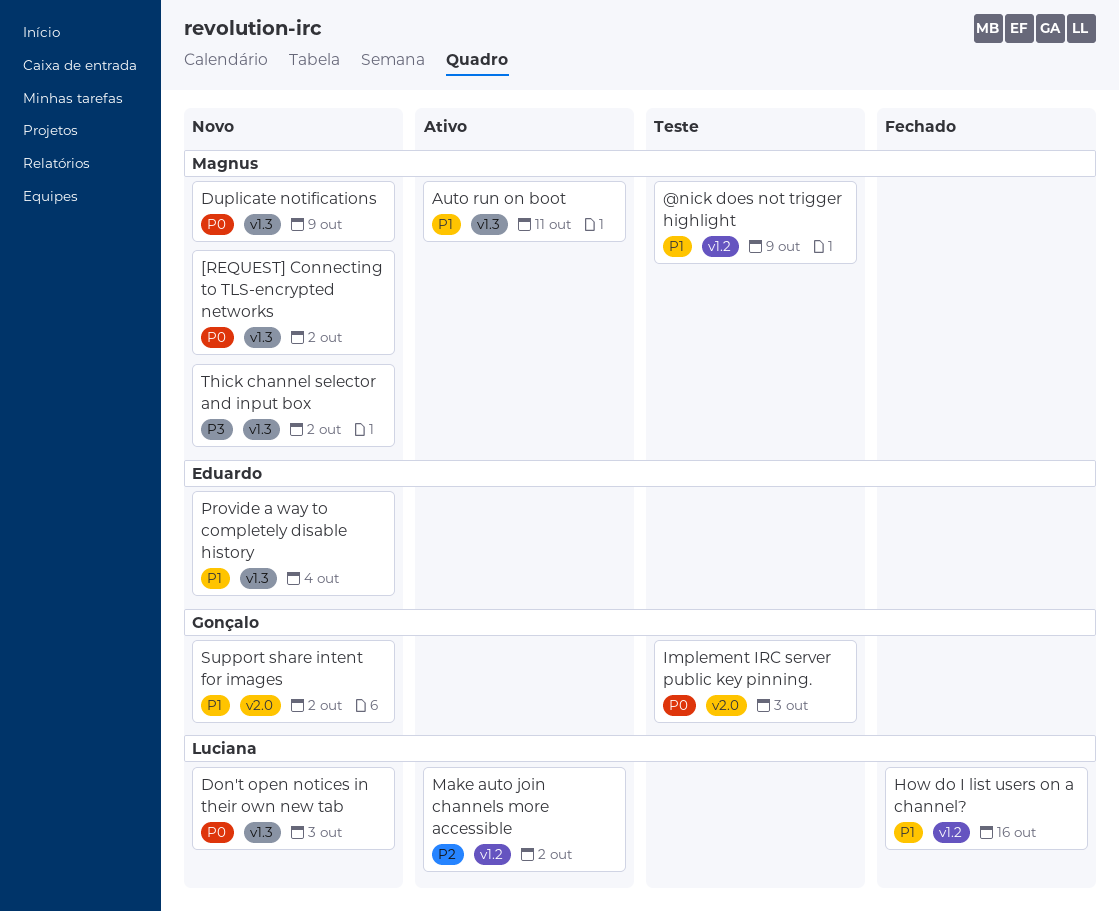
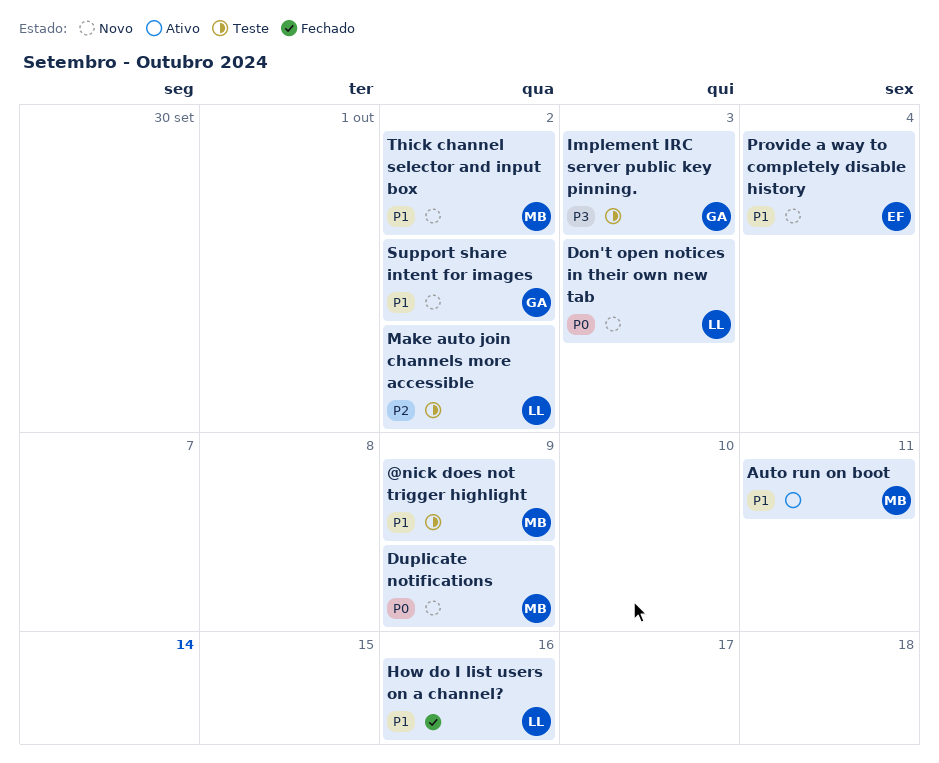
[REQUEST] Connecting to TLS-encrypted networks: present -> none
Implement IRC server public key pinning., priority: P0 -> P3
Make auto join channels more accessible, status: Ativo -> Teste
Thick channel selector and input box, priority: P3 -> P1

